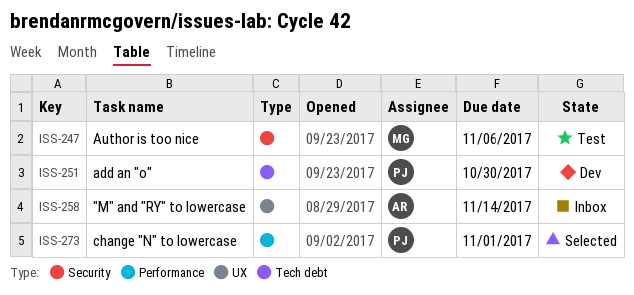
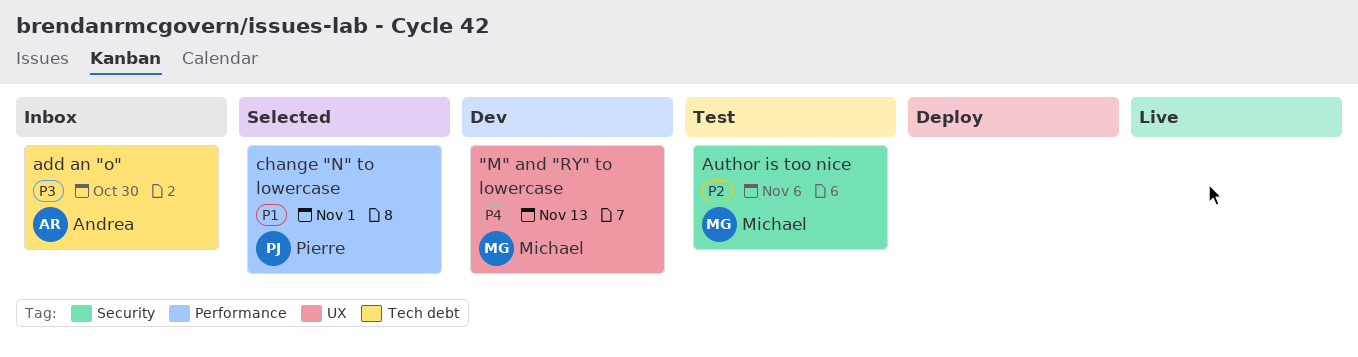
"M" and "RY" to lowercase, status: Inbox -> Dev
"M" and "RY" to lowercase, owner: Andrea -> Michael
"M" and "RY" to lowercase, due: Nov 14 -> Nov 13
add an "o", status: Dev -> Inbox
add an "o", owner: Pierre -> Andrea

